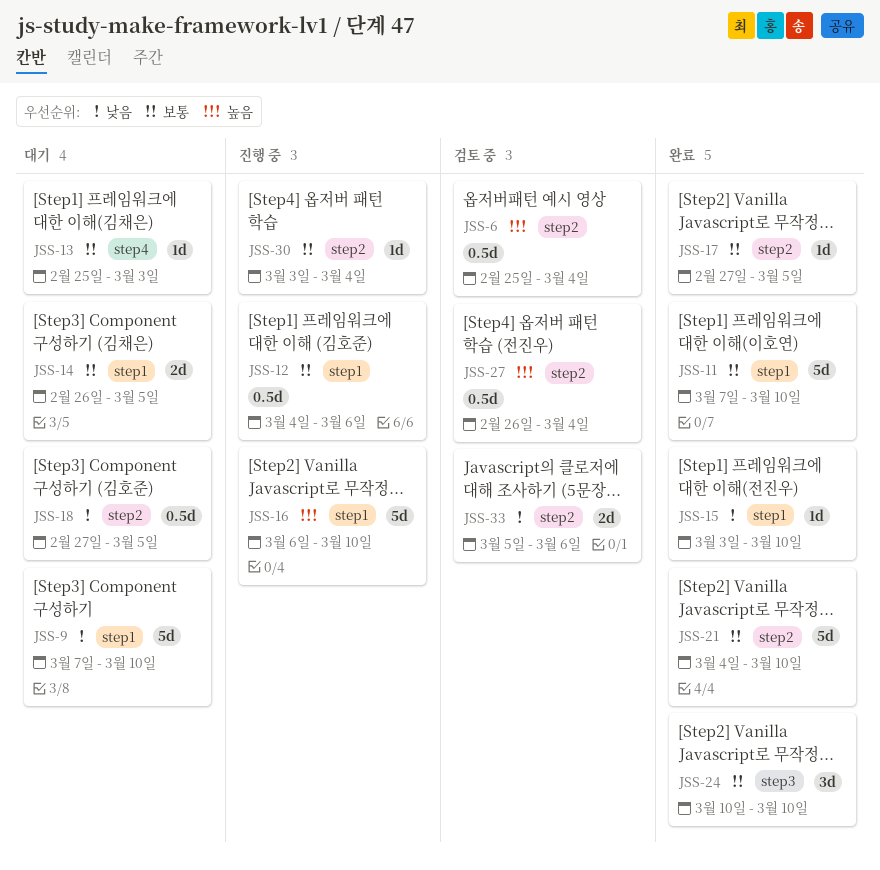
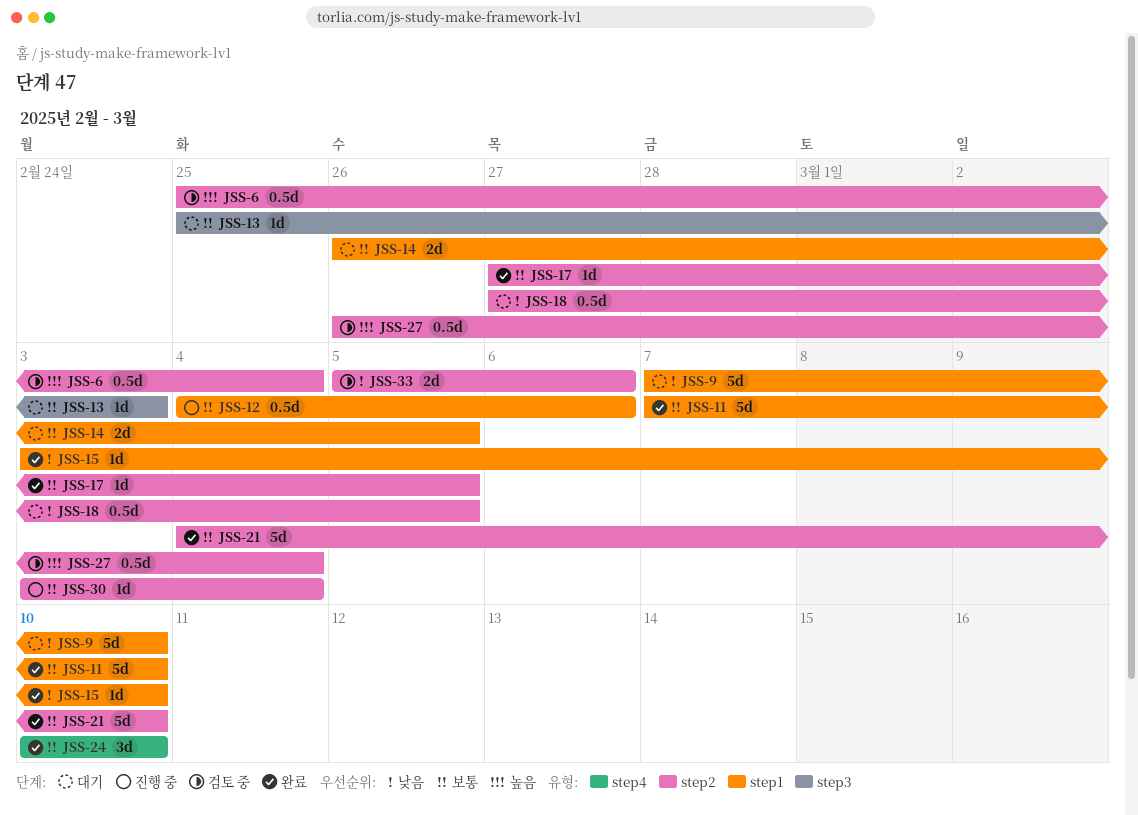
JSS-13, label: step4 -> step3
JSS-16: present -> none
JSS-24, label: step3 -> step4

